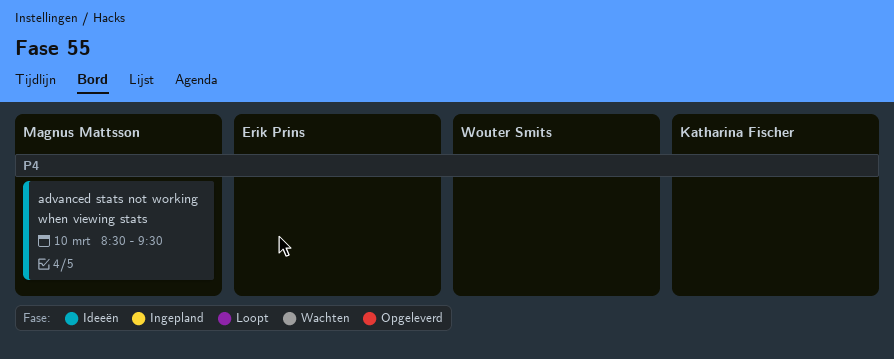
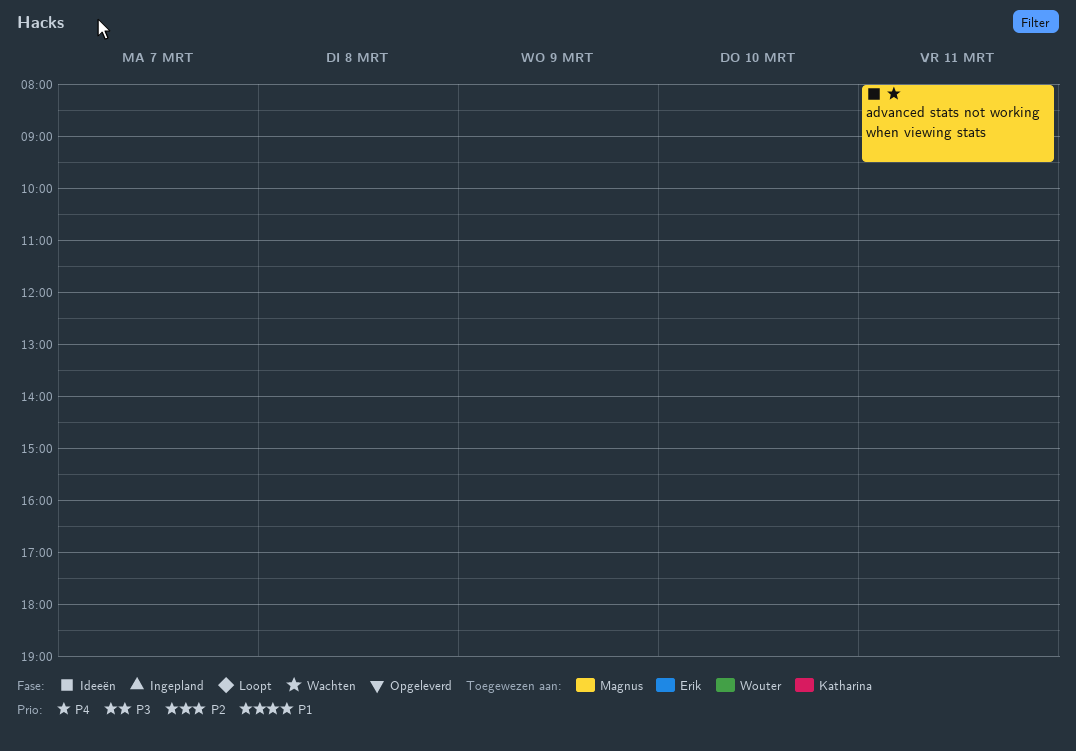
advanced stats not working when viewing stats, day: Mar 10 -> Mar 11
advanced stats not working when viewing stats, begins: 08:30 -> 08:00

